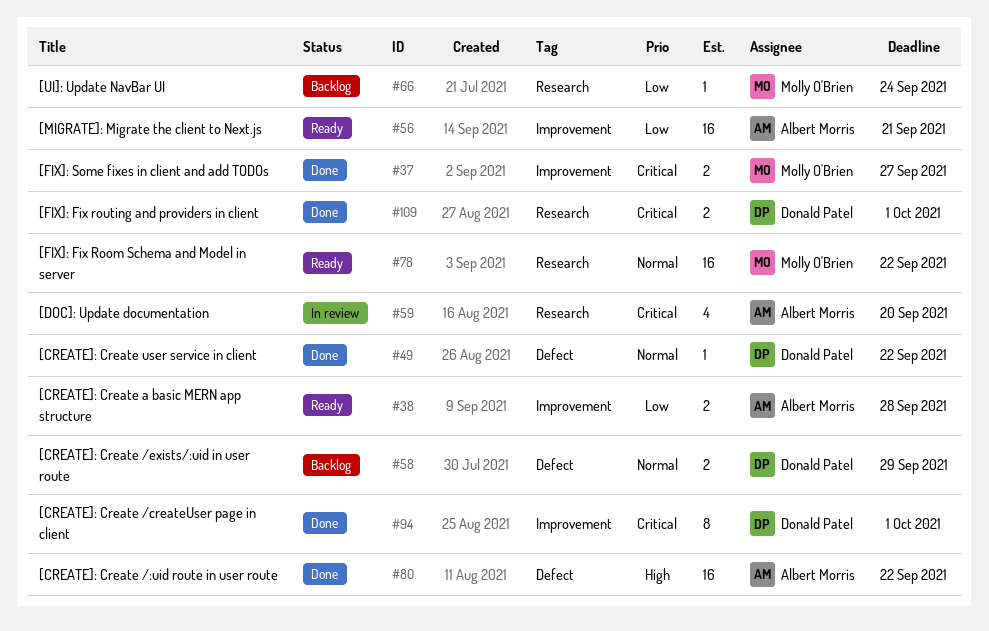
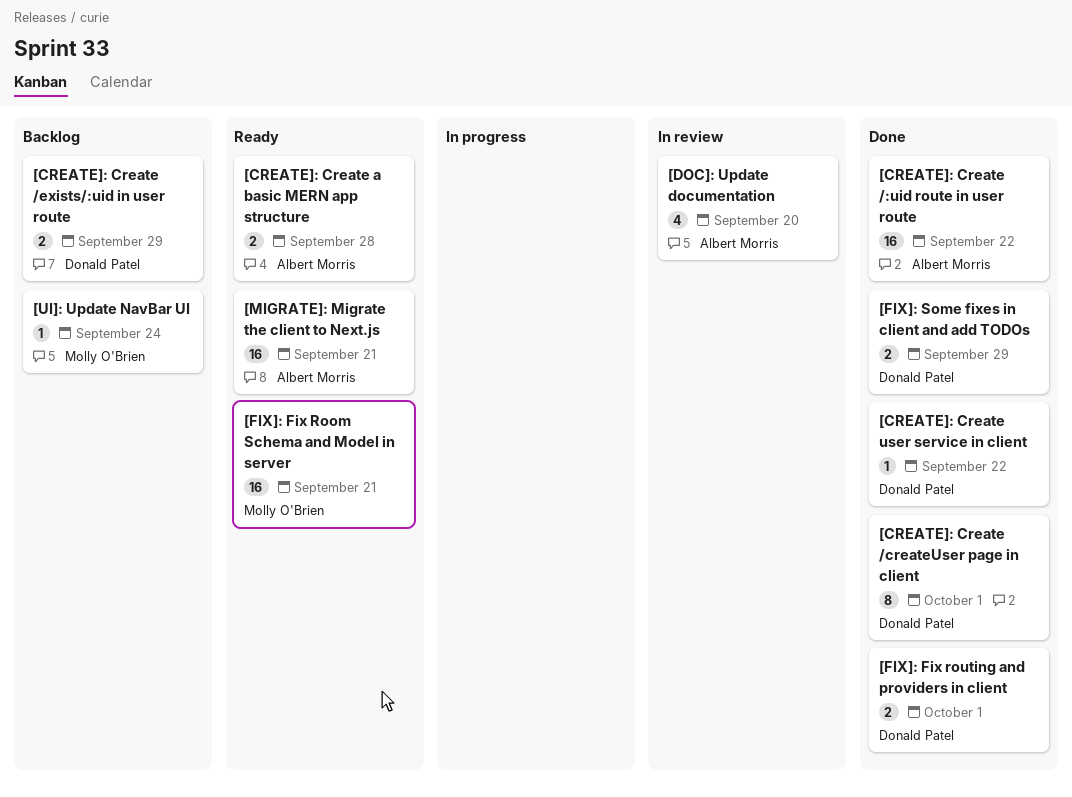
[FIX]: Fix Room Schema and Model in server, due: Sep 22 -> Sep 21
[FIX]: Some fixes in client and add TODOs, owner: Molly O'Brien -> Donald Patel
[FIX]: Some fixes in client and add TODOs, due: Sep 27 -> Sep 29

